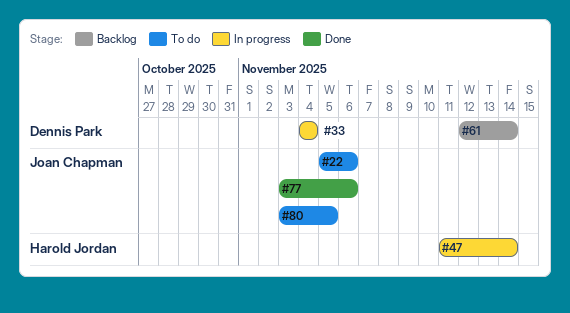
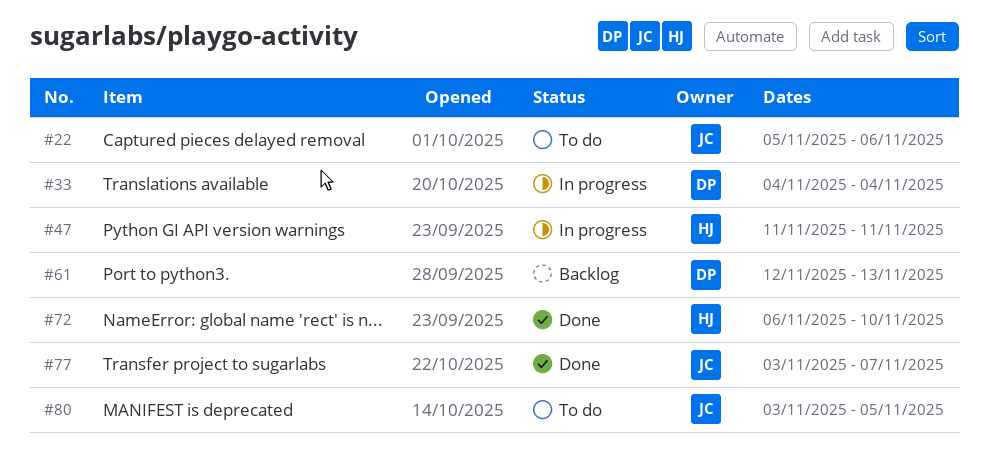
#47, due: Nov 14 -> Nov 11
#61, due: Nov 14 -> Nov 13
#72: none -> present
#77, due: Nov 6 -> Nov 7

